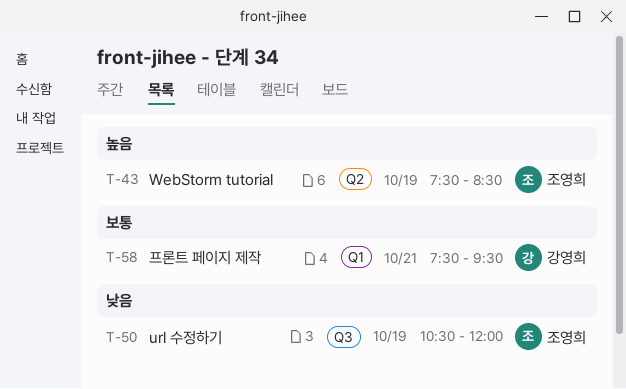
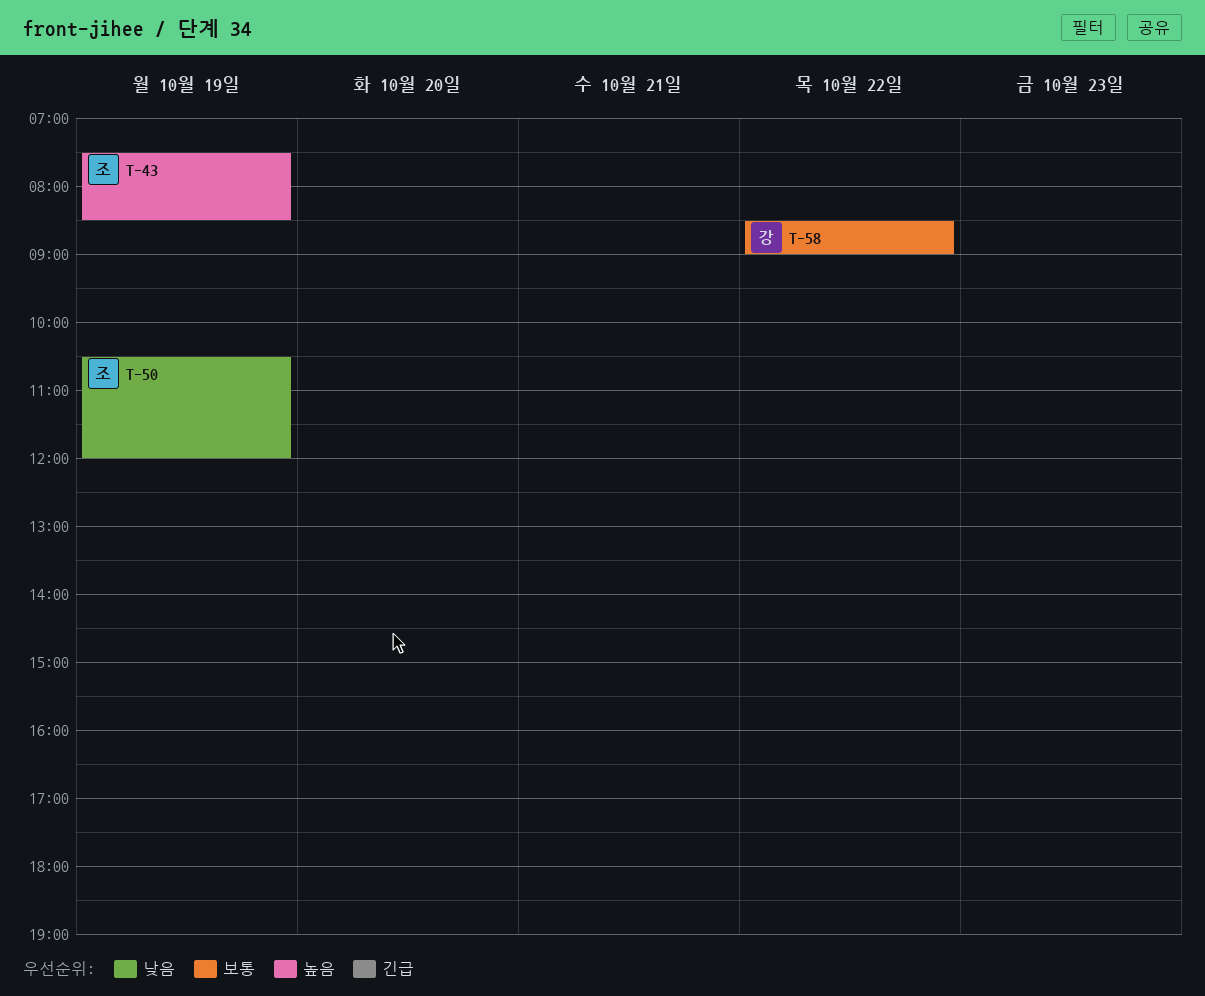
T-58, day: Oct 21 -> Oct 22
T-58, begins: 07:30 -> 08:30
T-58, ends: 09:30 -> 09:00

